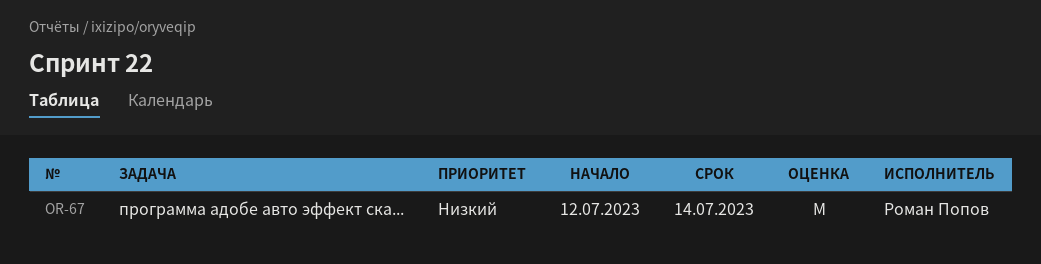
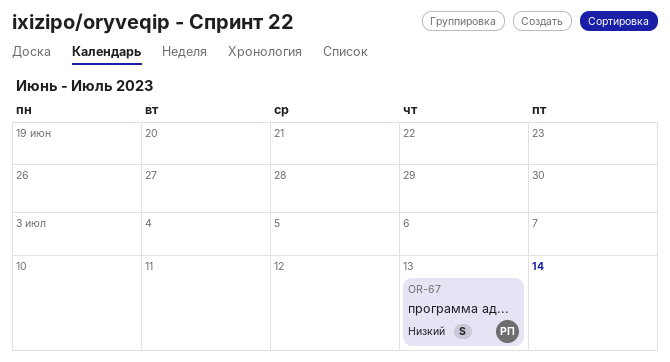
OR-67, estimate: M -> S
OR-67, due: Jul 14 -> Jul 13

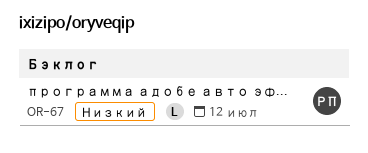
OR-67, estimate: S -> L
OR-67, due: Jul 13 -> Jul 12

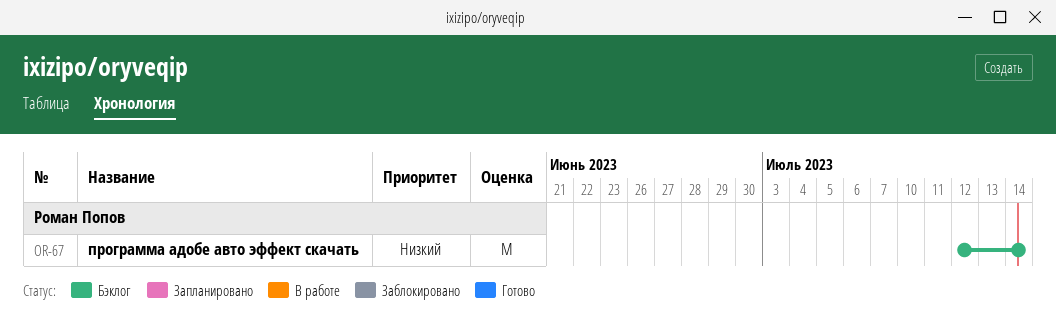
OR-67, estimate: L -> M
OR-67, due: Jul 12 -> Jul 14

